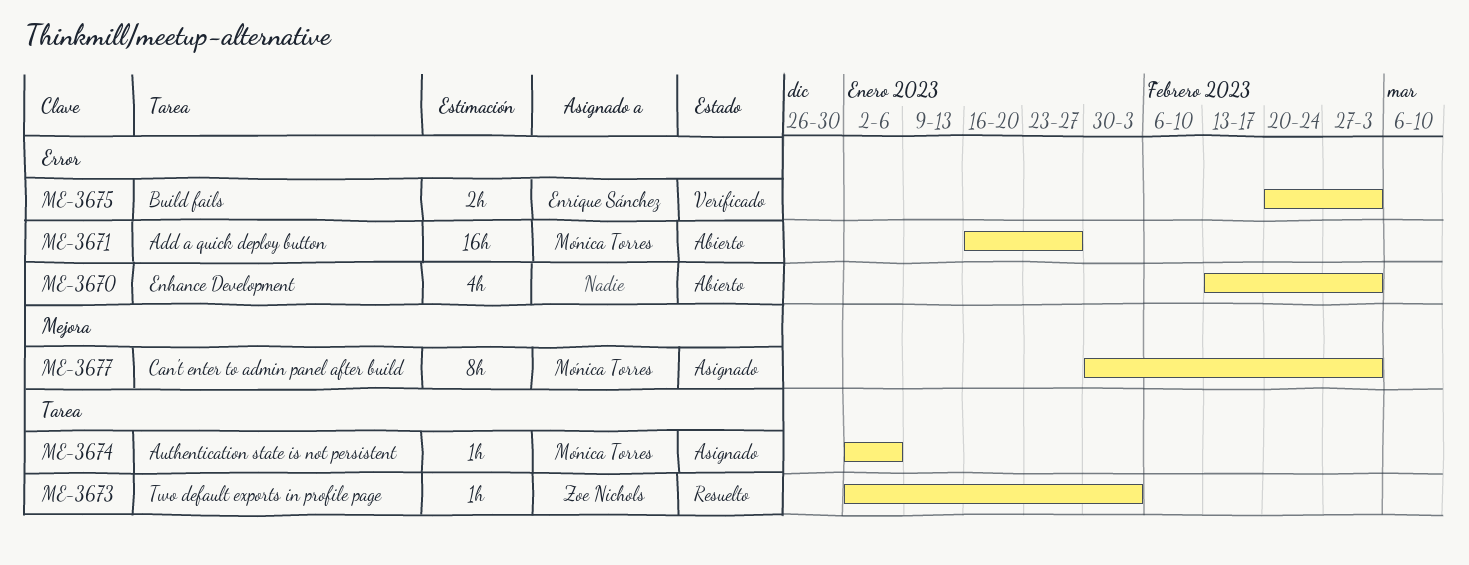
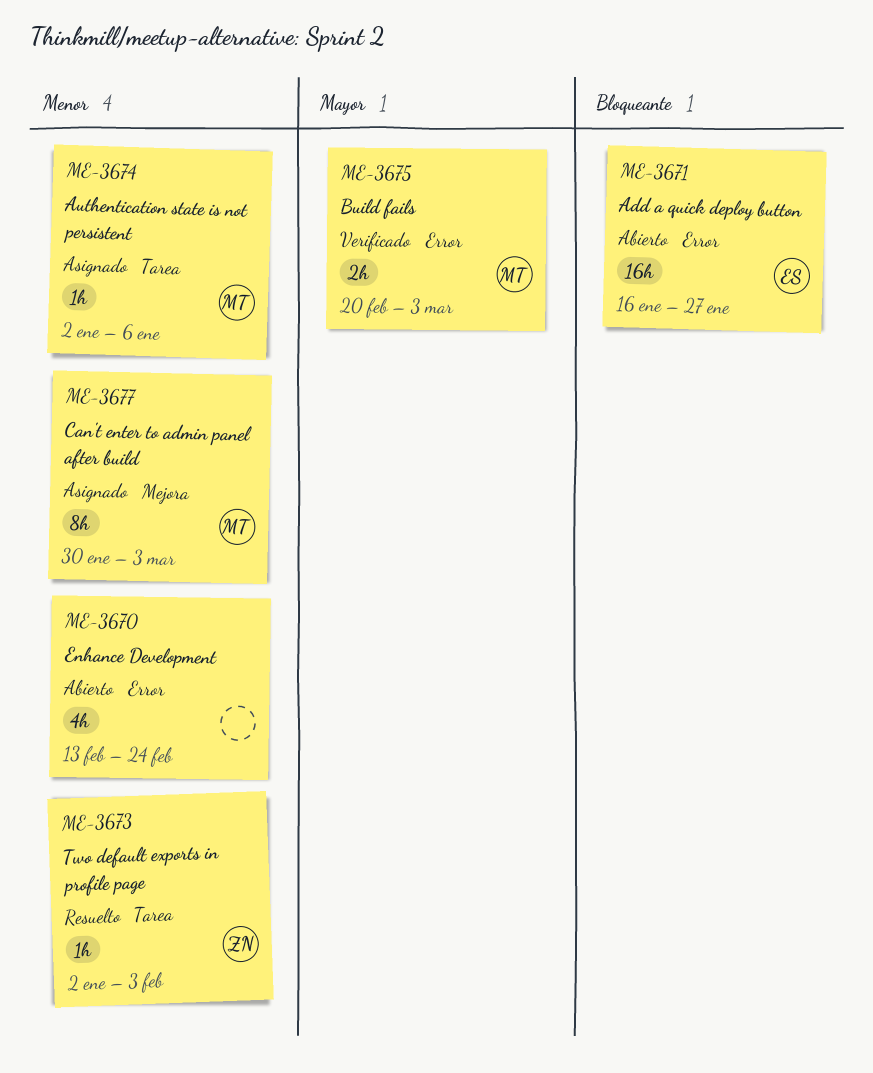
ME-3670, due: Mar 3 -> Feb 24
ME-3671, owner: Mónica Torres -> Enrique Sánchez
ME-3675, owner: Enrique Sánchez -> Mónica Torres

